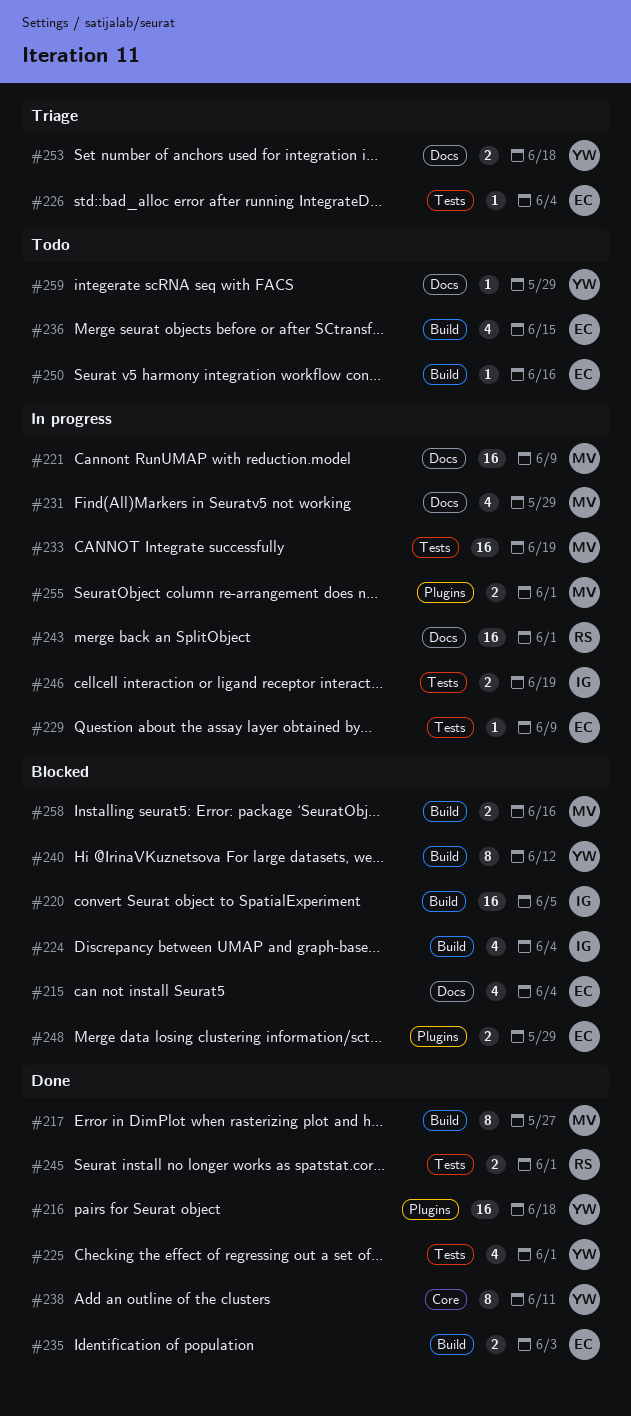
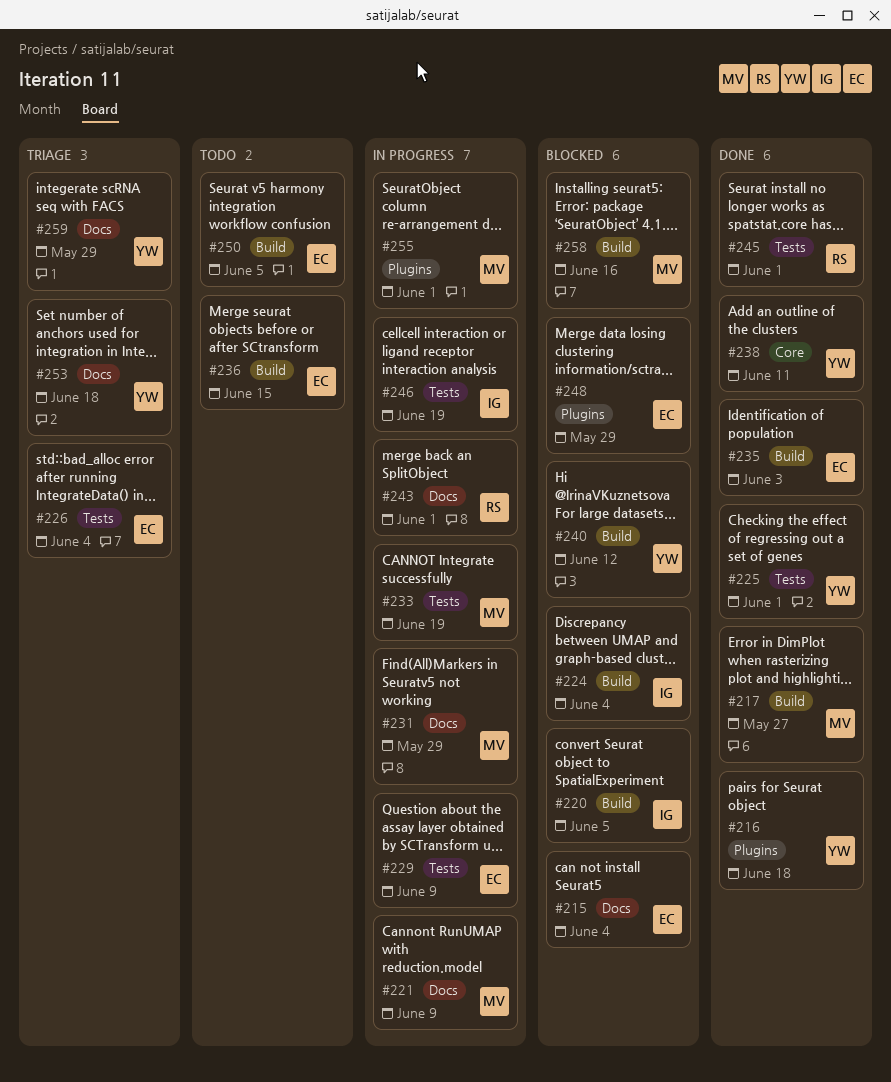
#250, due: Jun 16 -> Jun 5
#259, status: Todo -> Triage

